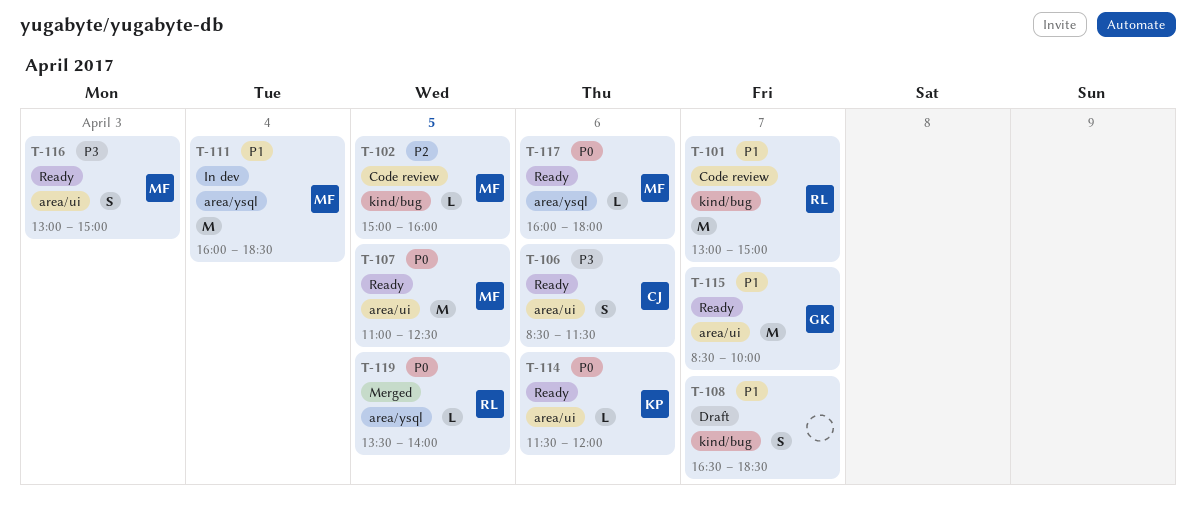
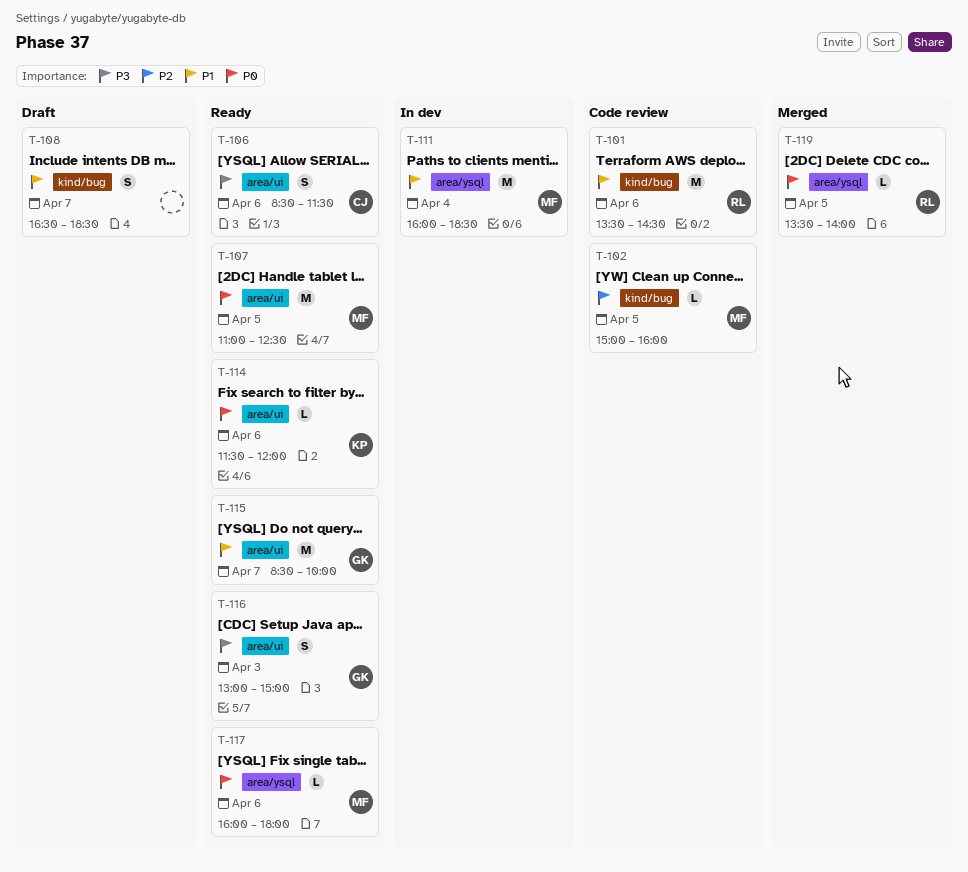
T-101, day: Apr 7 -> Apr 6
T-101, begins: 13:00 -> 13:30
T-101, ends: 15:00 -> 14:30
T-116, owner: MF -> GK

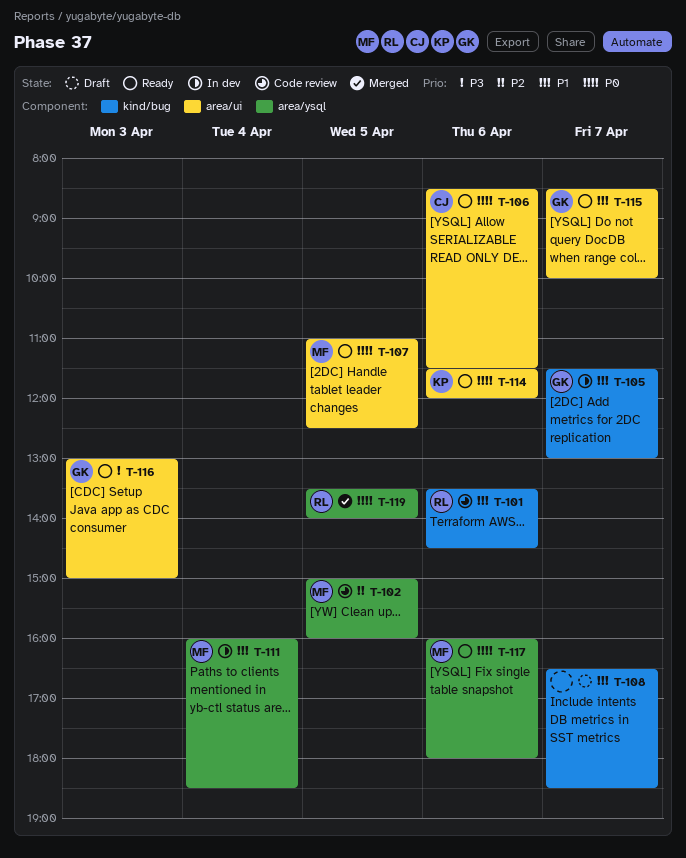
T-102, label: kind/bug -> area/ysql
T-105: none -> present
T-106, priority: P3 -> P0

